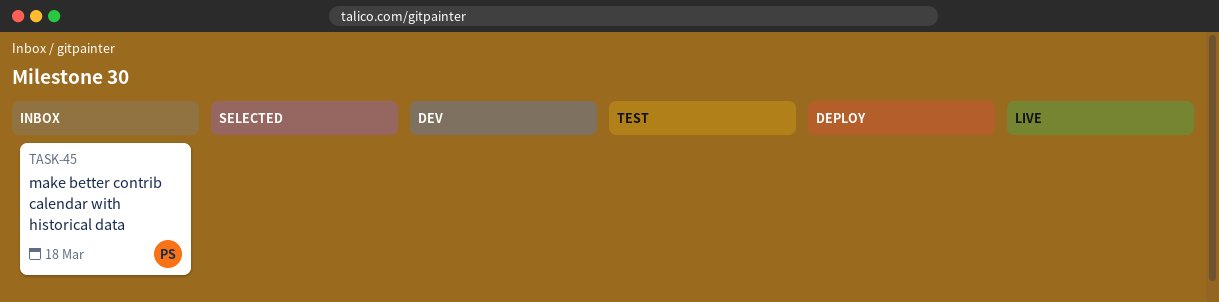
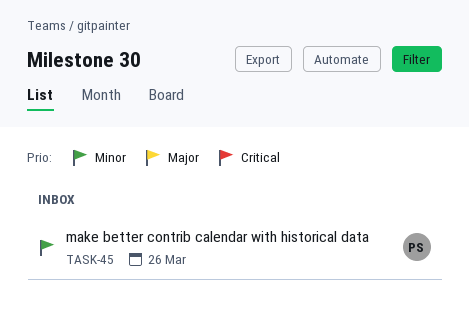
TASK-45, due: Mar 18 -> Mar 26

